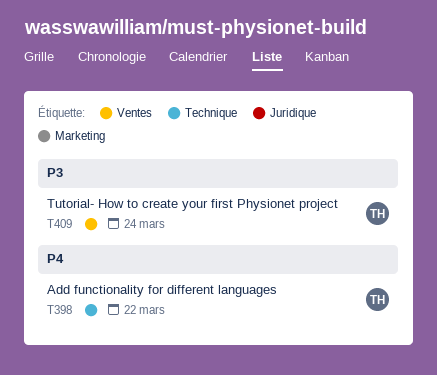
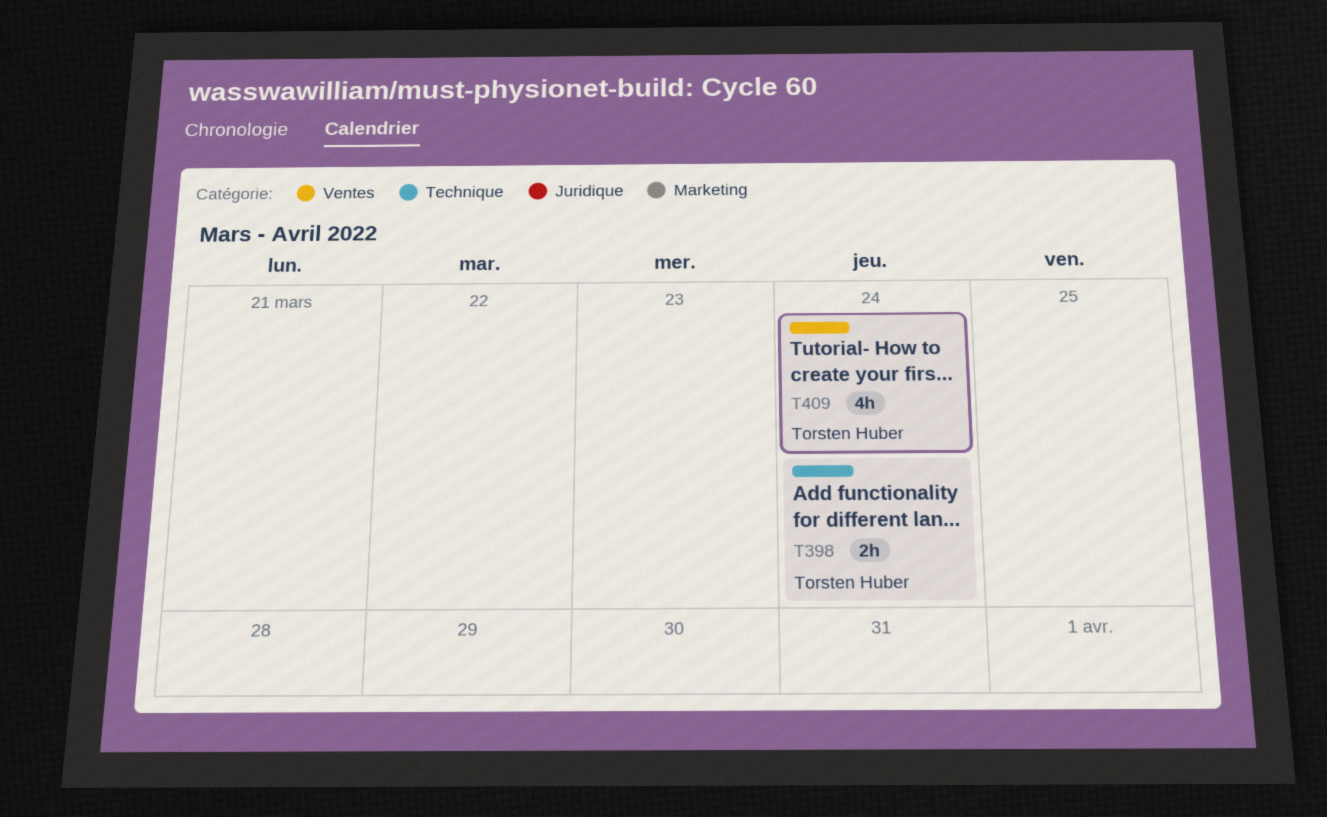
T398, due: Mar 22 -> Mar 24

